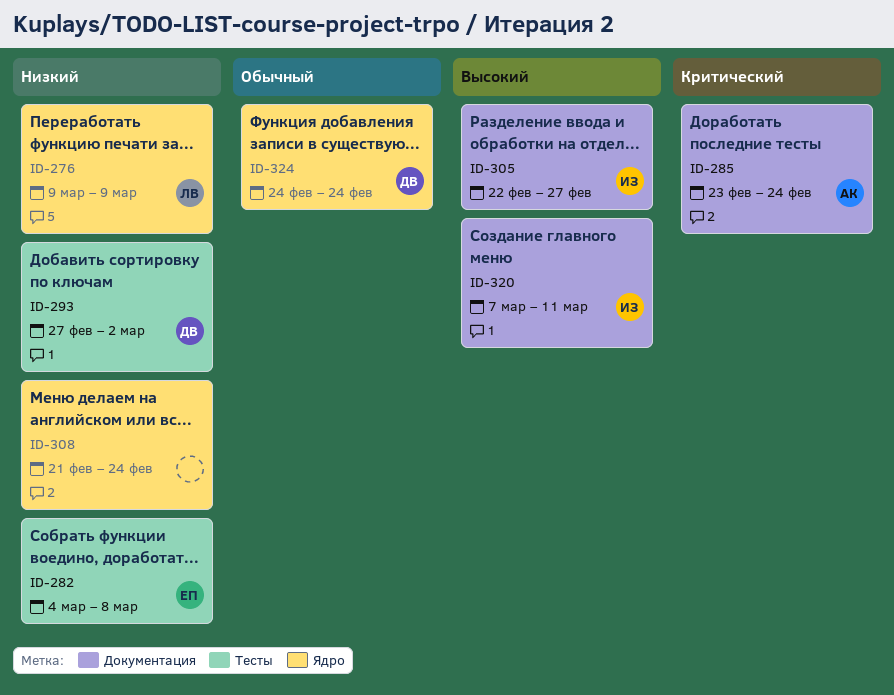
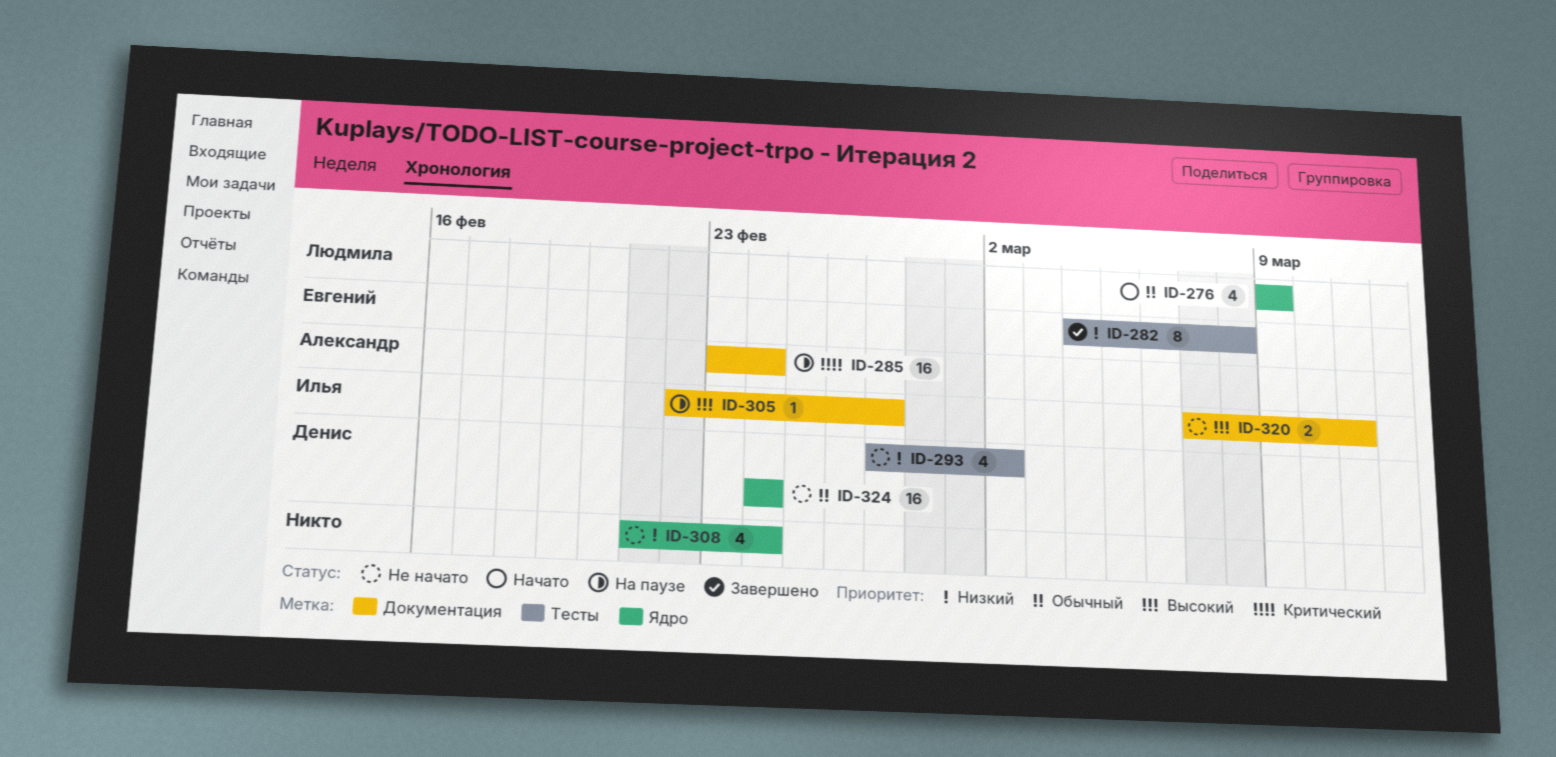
ID-276, priority: Низкий -> Обычный

